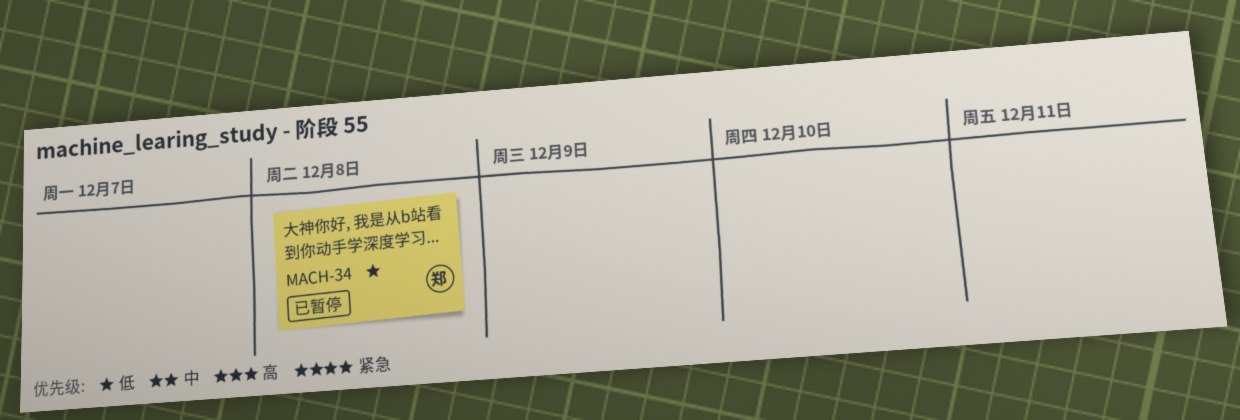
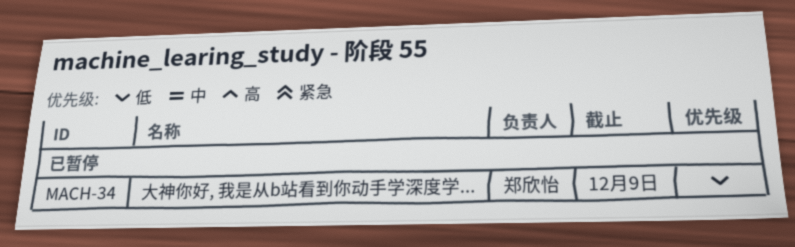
MACH-34, due: Dec 8 -> Dec 9

